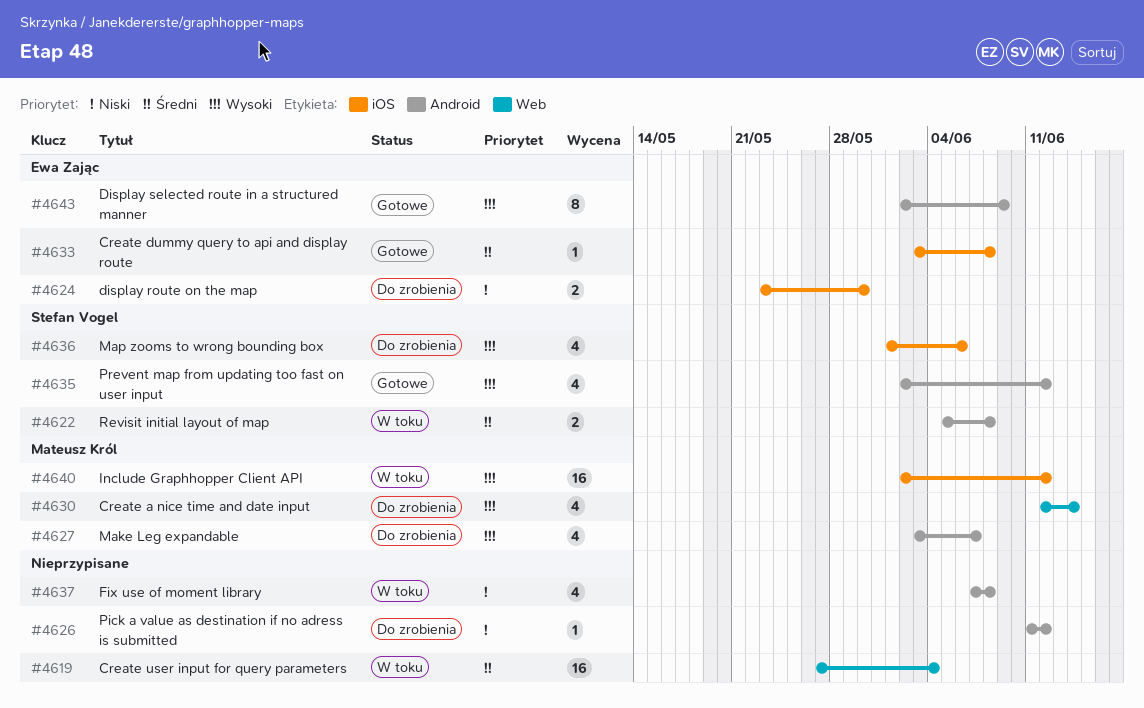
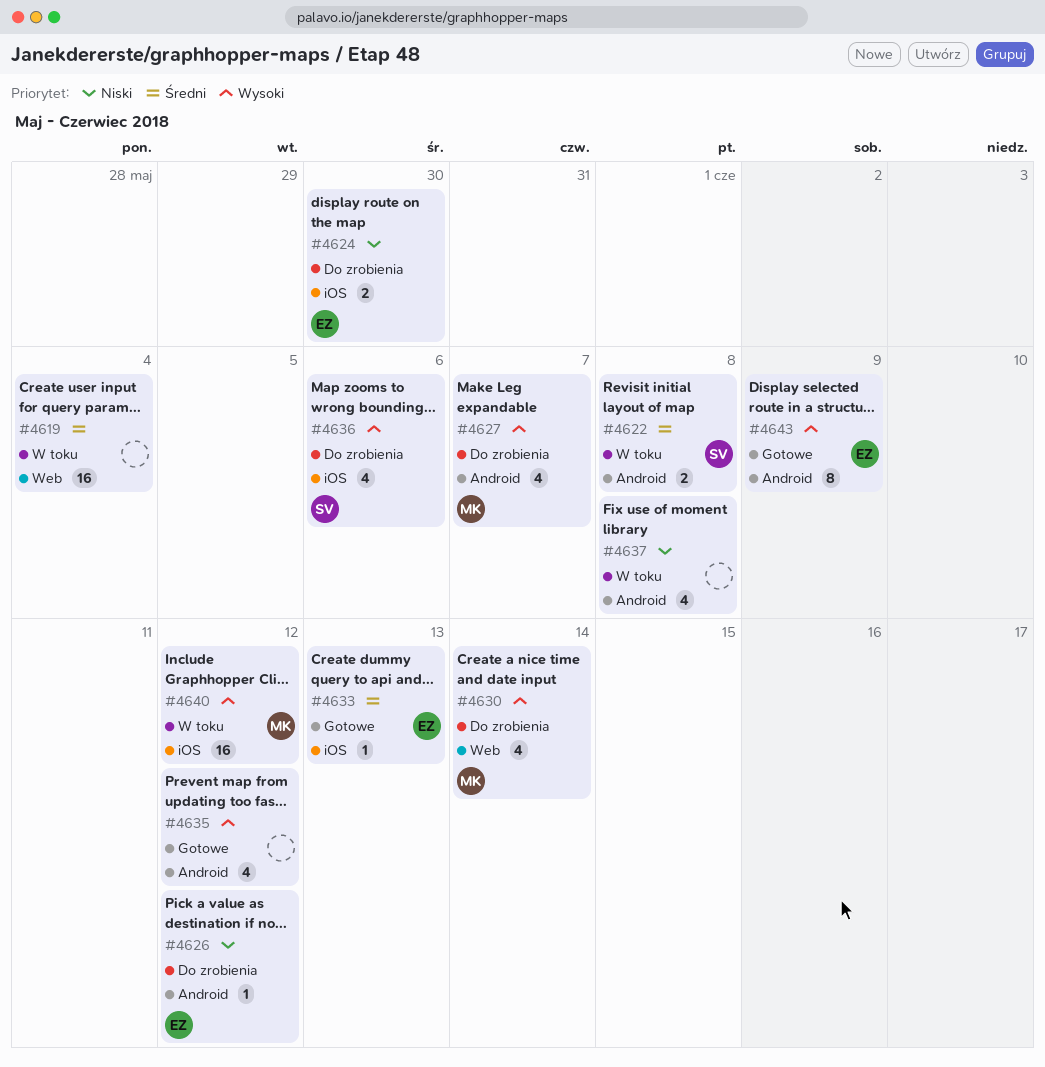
#4626, owner: none -> Ewa Zając
#4633, due: Jun 8 -> Jun 13
#4635, owner: Stefan Vogel -> none

